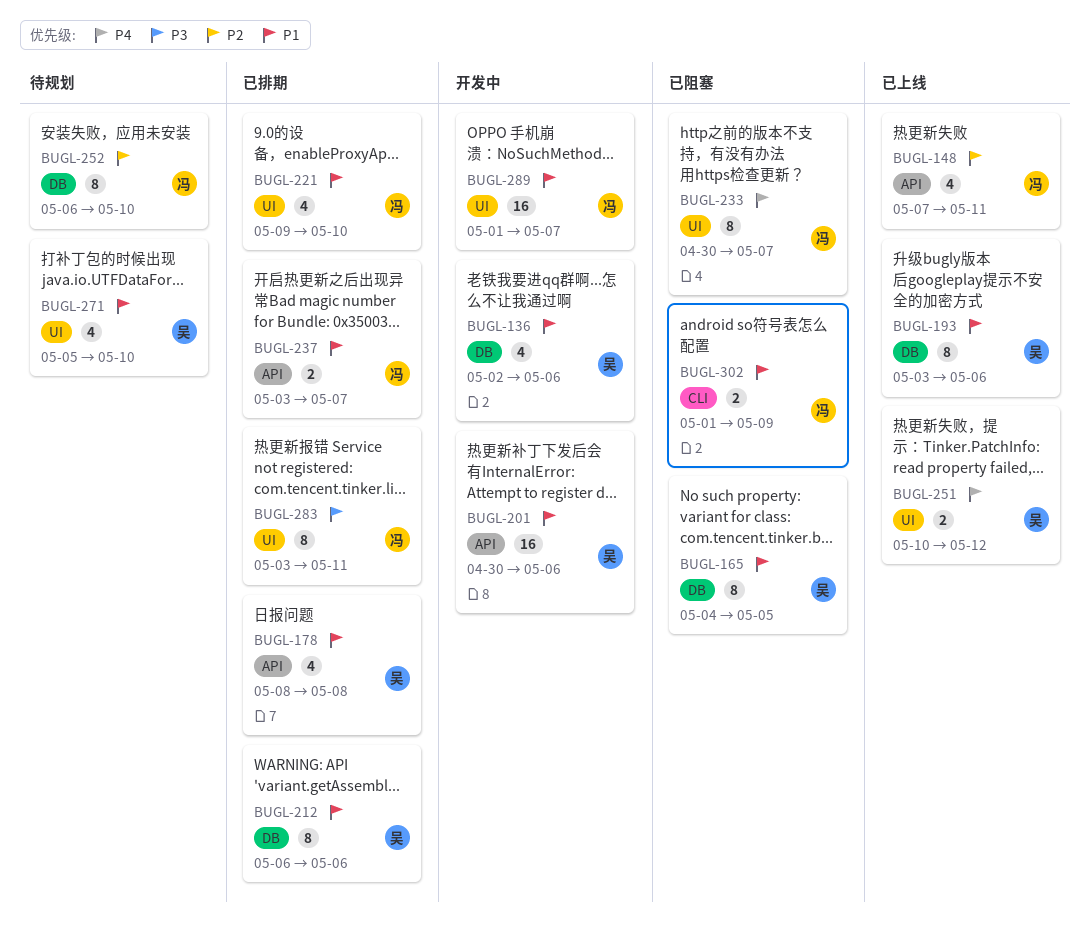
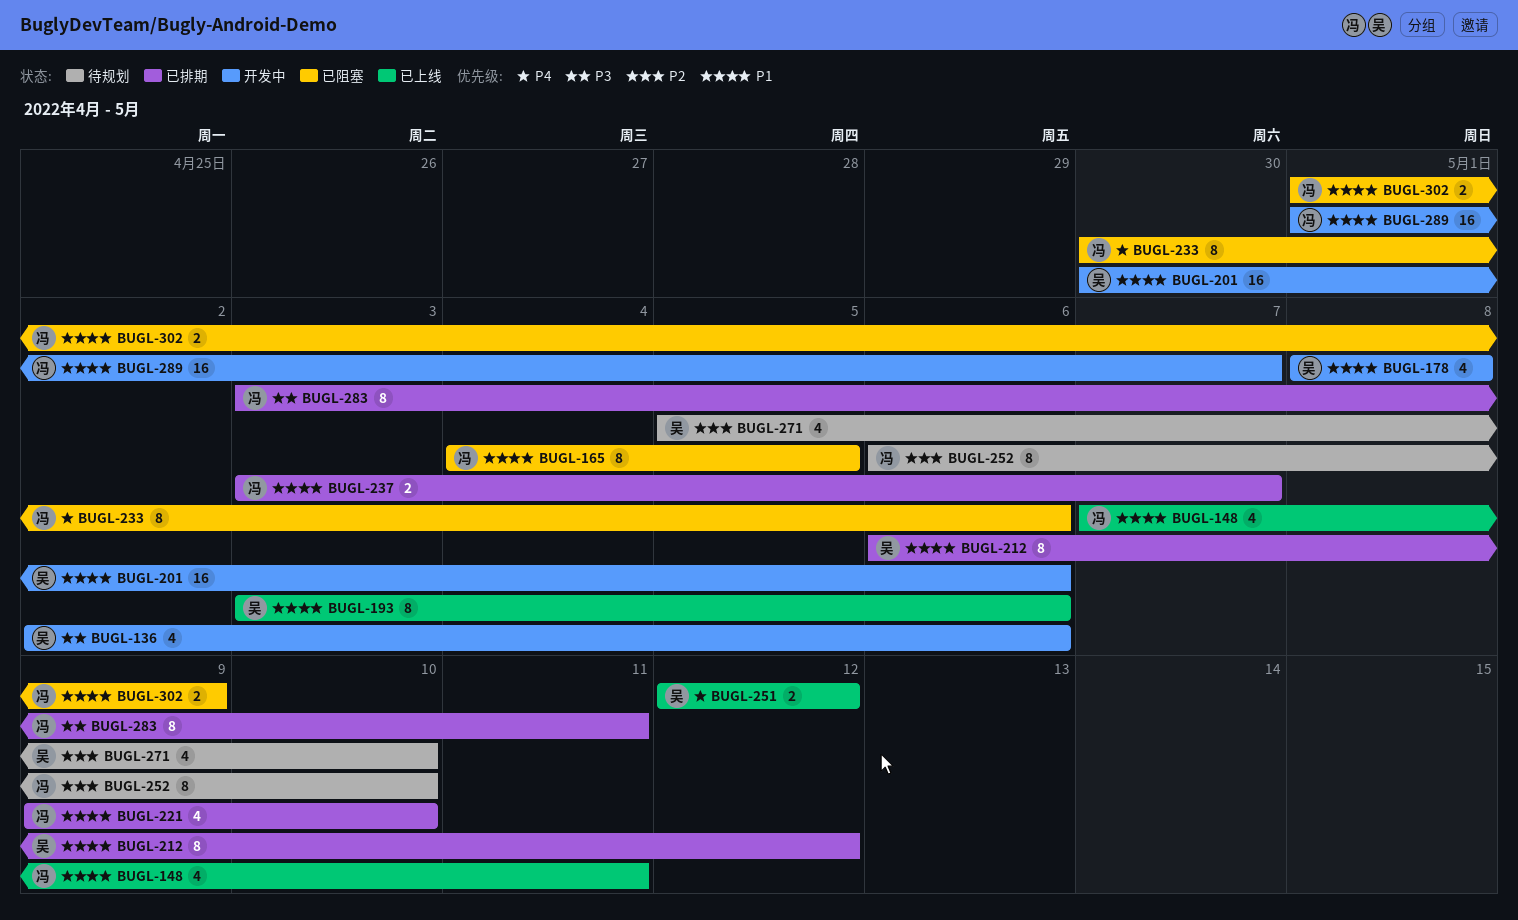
BUGL-136, priority: P1 -> P3
BUGL-148, priority: P2 -> P1
BUGL-165, owner: 吴 -> 冯
BUGL-178, status: 已排期 -> 开发中
BUGL-212, due: May 6 -> May 12
BUGL-233, due: May 7 -> May 6
BUGL-251, start: May 10 -> May 12
BUGL-271, priority: P1 -> P2

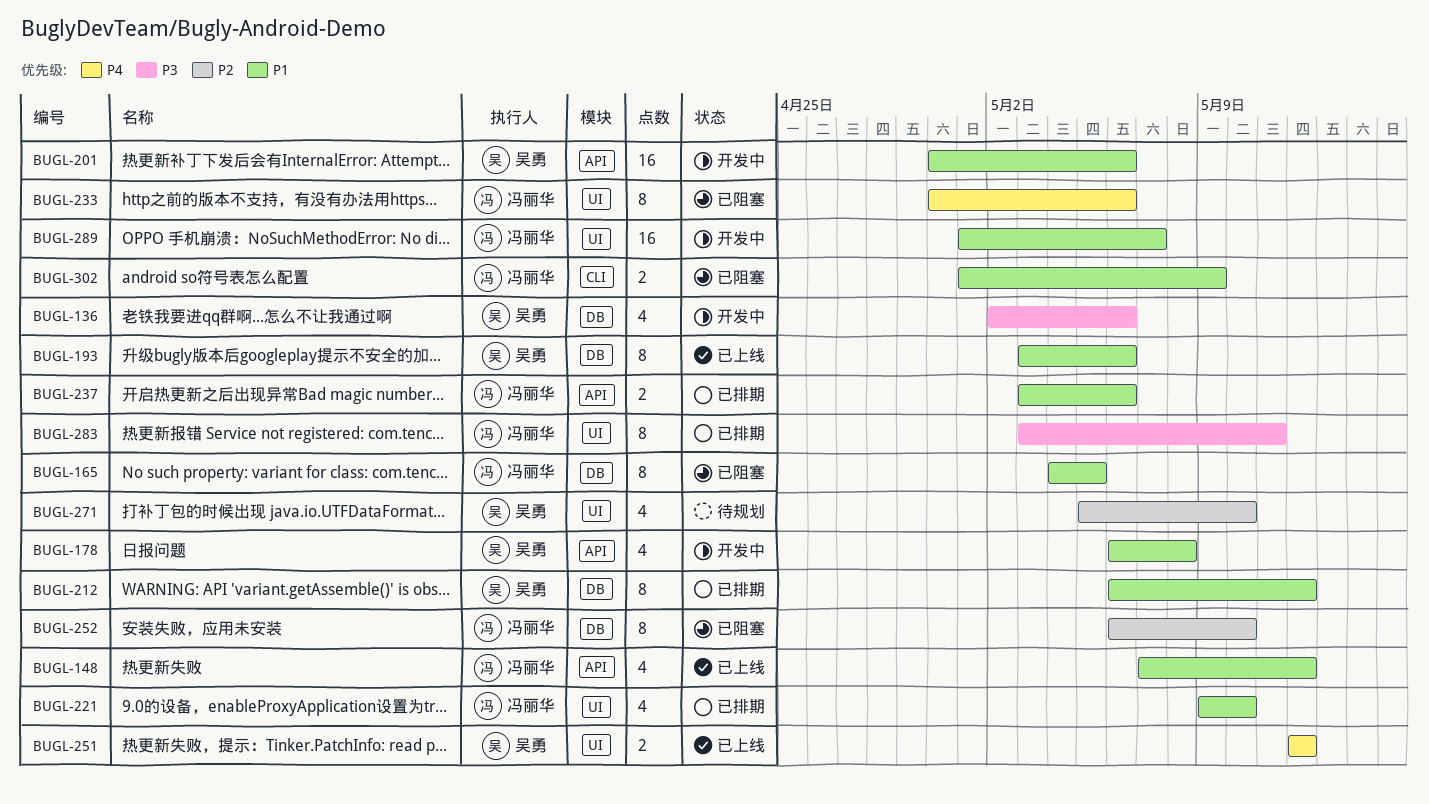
BUGL-148, due: May 11 -> May 12
BUGL-178, start: May 8 -> May 6
BUGL-237, due: May 7 -> May 6
BUGL-252, status: 待规划 -> 已阻塞

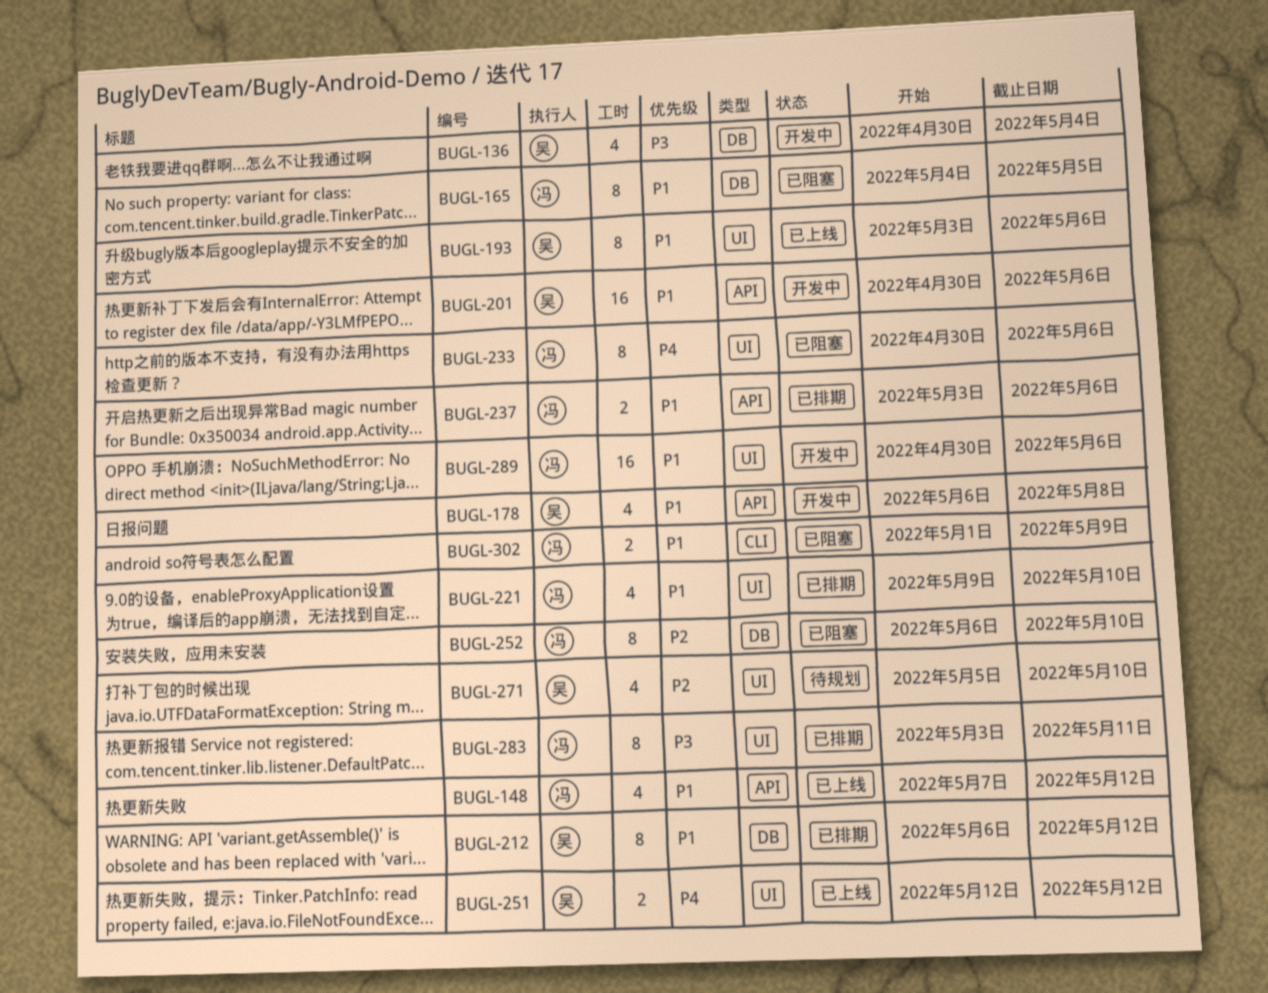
BUGL-136, start: May 2 -> Apr 30
BUGL-136, due: May 6 -> May 4
BUGL-193, label: DB -> UI
BUGL-289, start: May 1 -> Apr 30
BUGL-289, due: May 7 -> May 6

